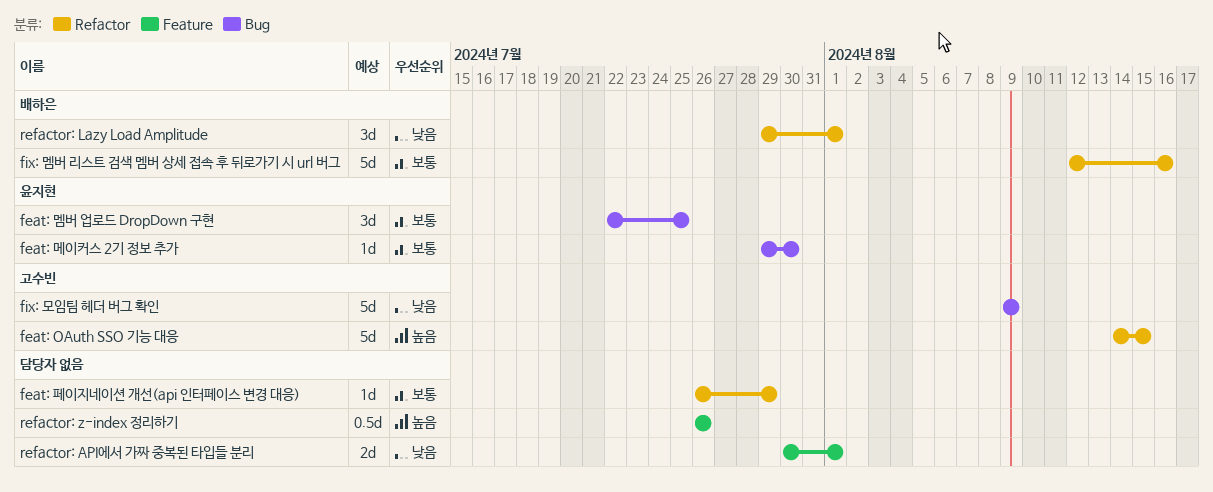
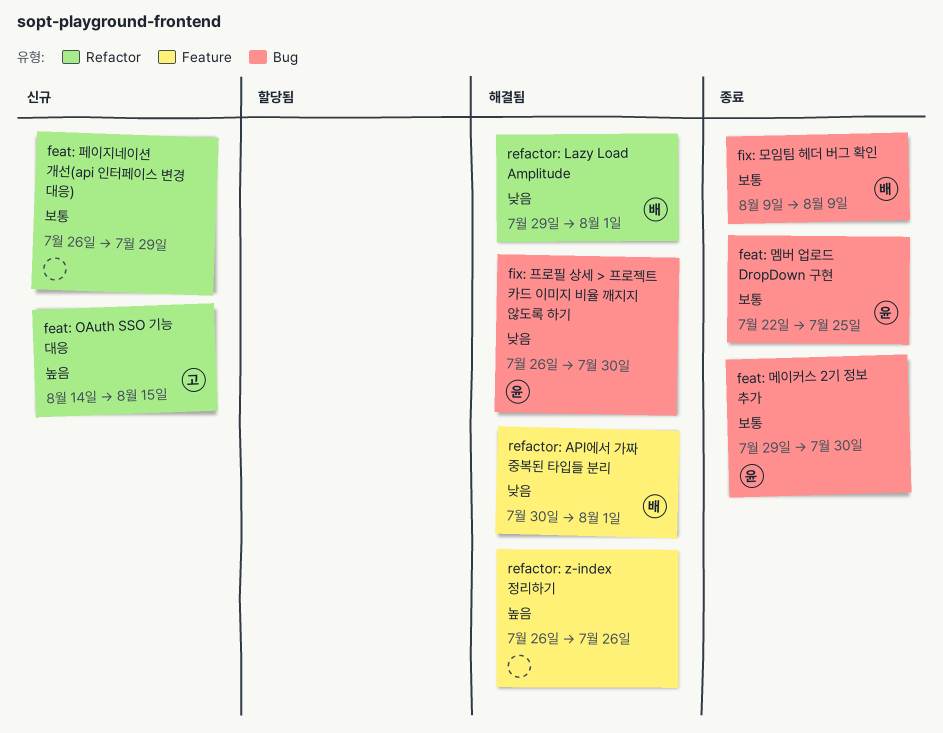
fix: 멤버 리스트 검색 멤버 상세 접속 후 뒤로가기 시 url 버그: present -> none
fix: 모임팀 헤더 버그 확인, owner: 고수빈 -> 배하은
fix: 모임팀 헤더 버그 확인, priority: 낮음 -> 보통
fix: 프로필 상세 > 프로젝트 카드 이미지 비율 깨지지 않도록 하기: none -> present
refactor: API에서 가짜 중복된 타입들 분리, owner: none -> 배하은

